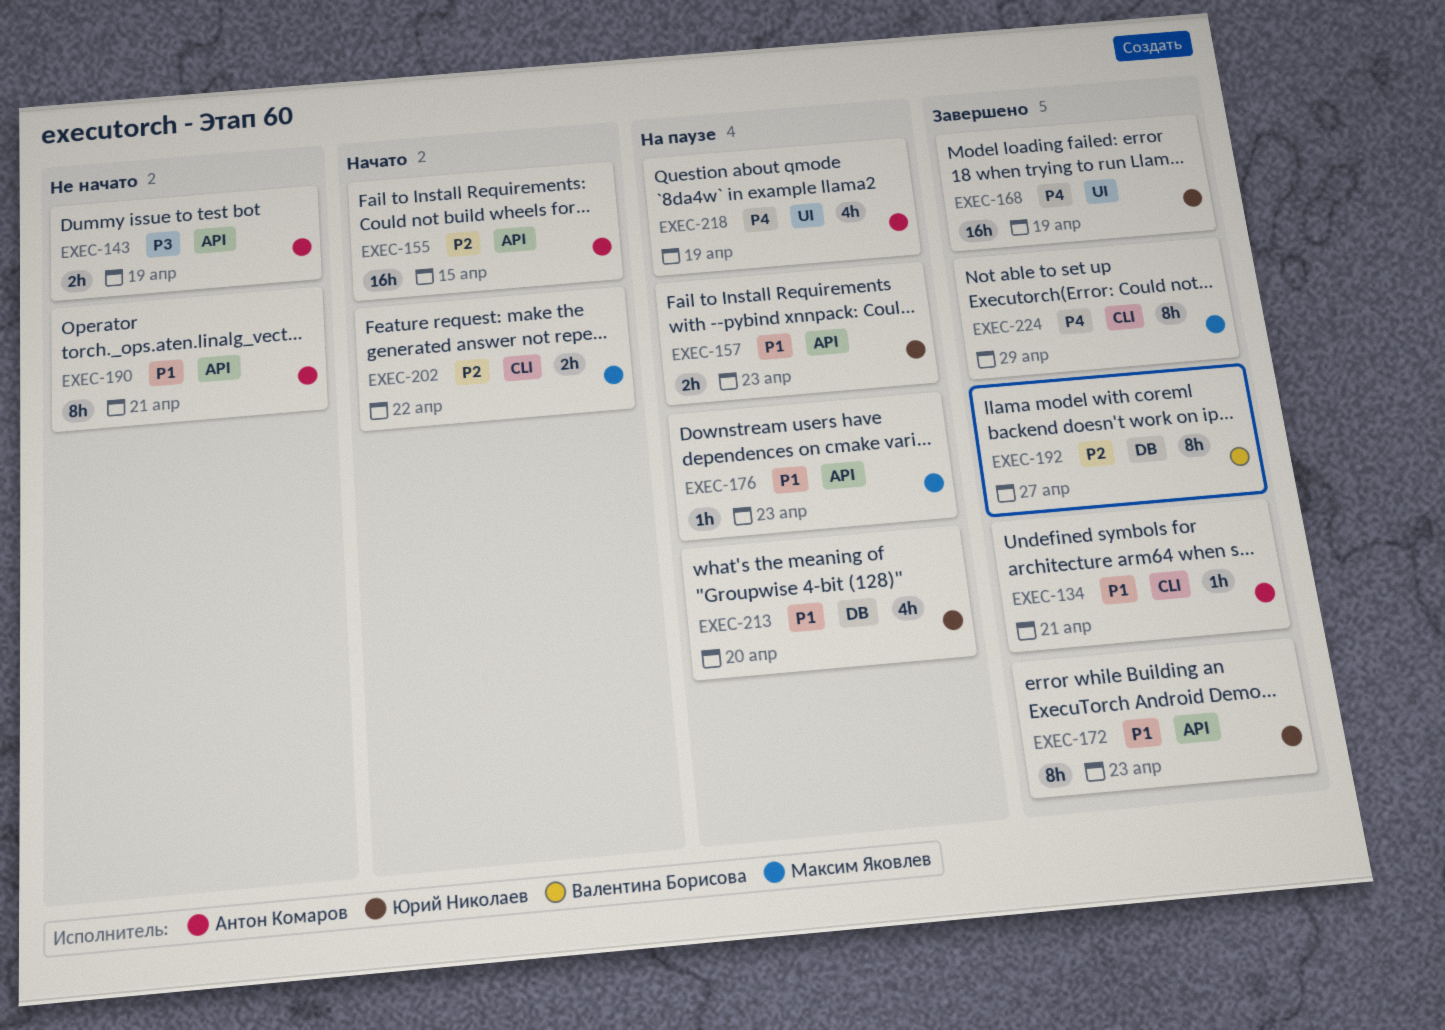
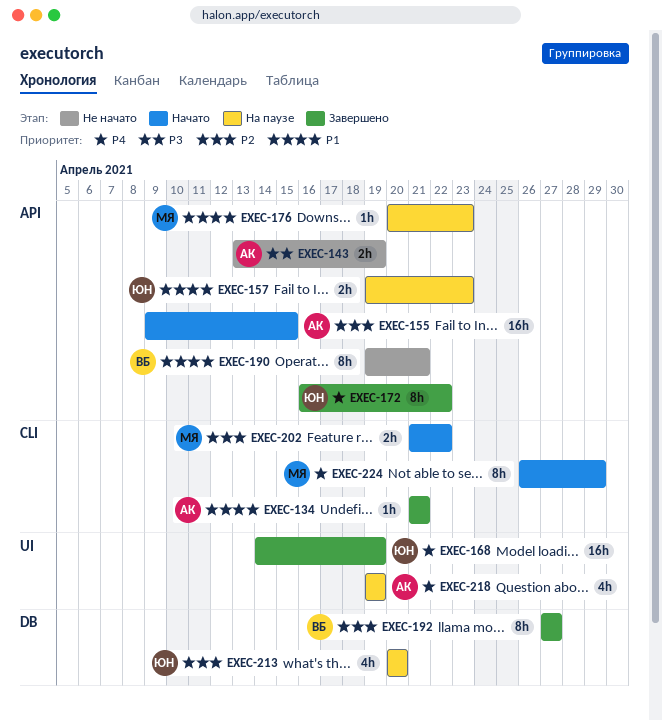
EXEC-172, priority: P1 -> P4
EXEC-172, due: Apr 23 -> Apr 22
EXEC-190, owner: Антон Комаров -> Валентина Борисова
EXEC-213, priority: P1 -> P2
EXEC-224, status: Завершено -> Начато

